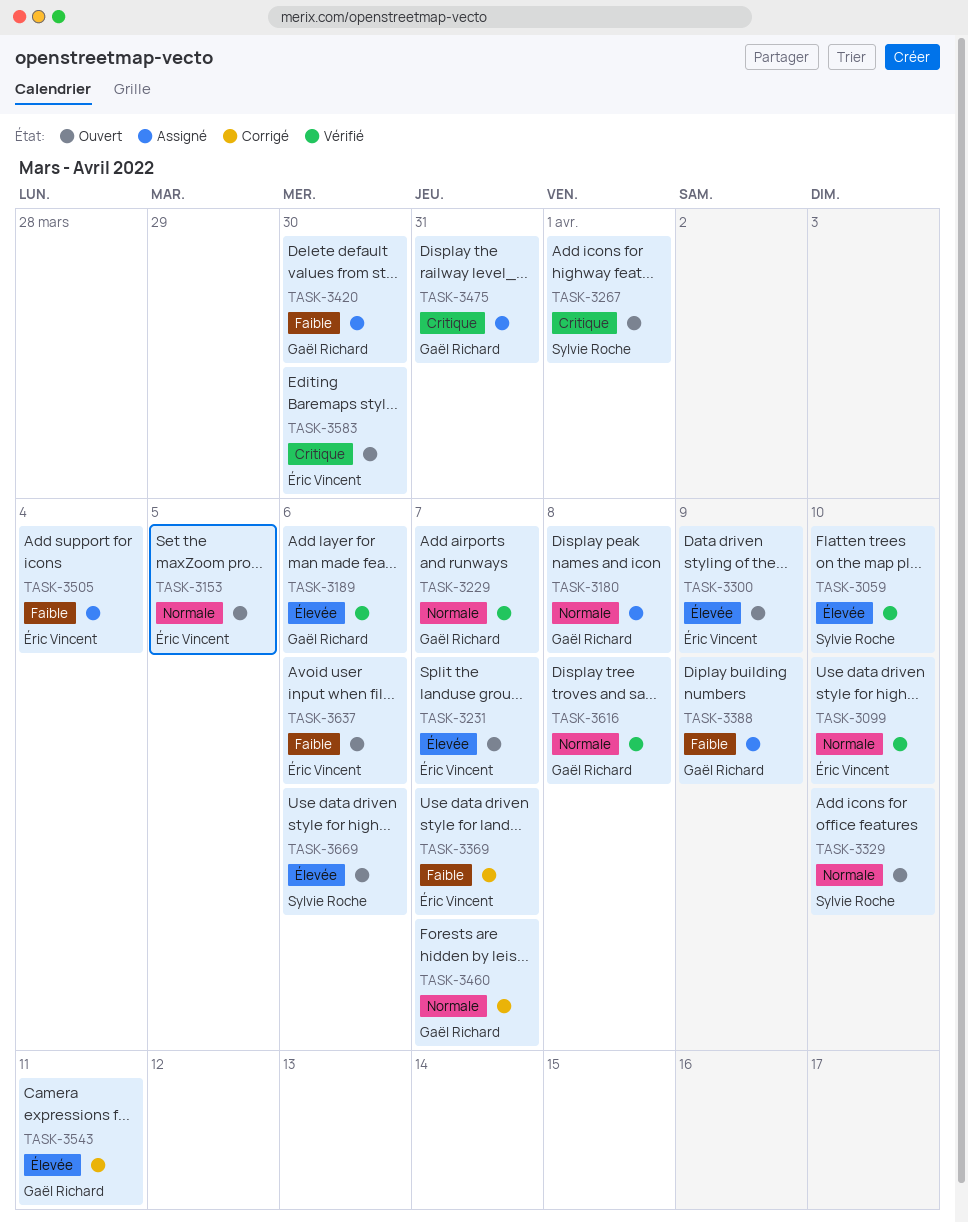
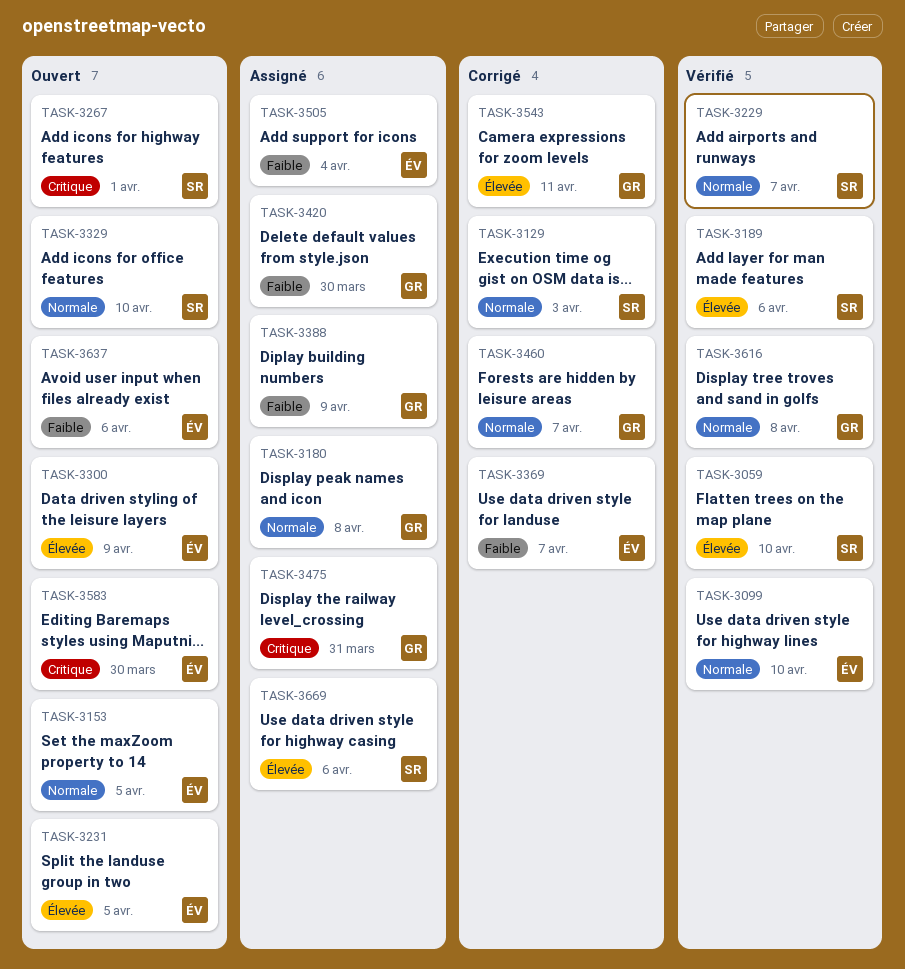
TASK-3129: none -> present
TASK-3189, owner: Gaël Richard -> Sylvie Roche
TASK-3229, owner: Gaël Richard -> Sylvie Roche
TASK-3231, due: Apr 7 -> Apr 5
TASK-3669, status: Ouvert -> Assigné

